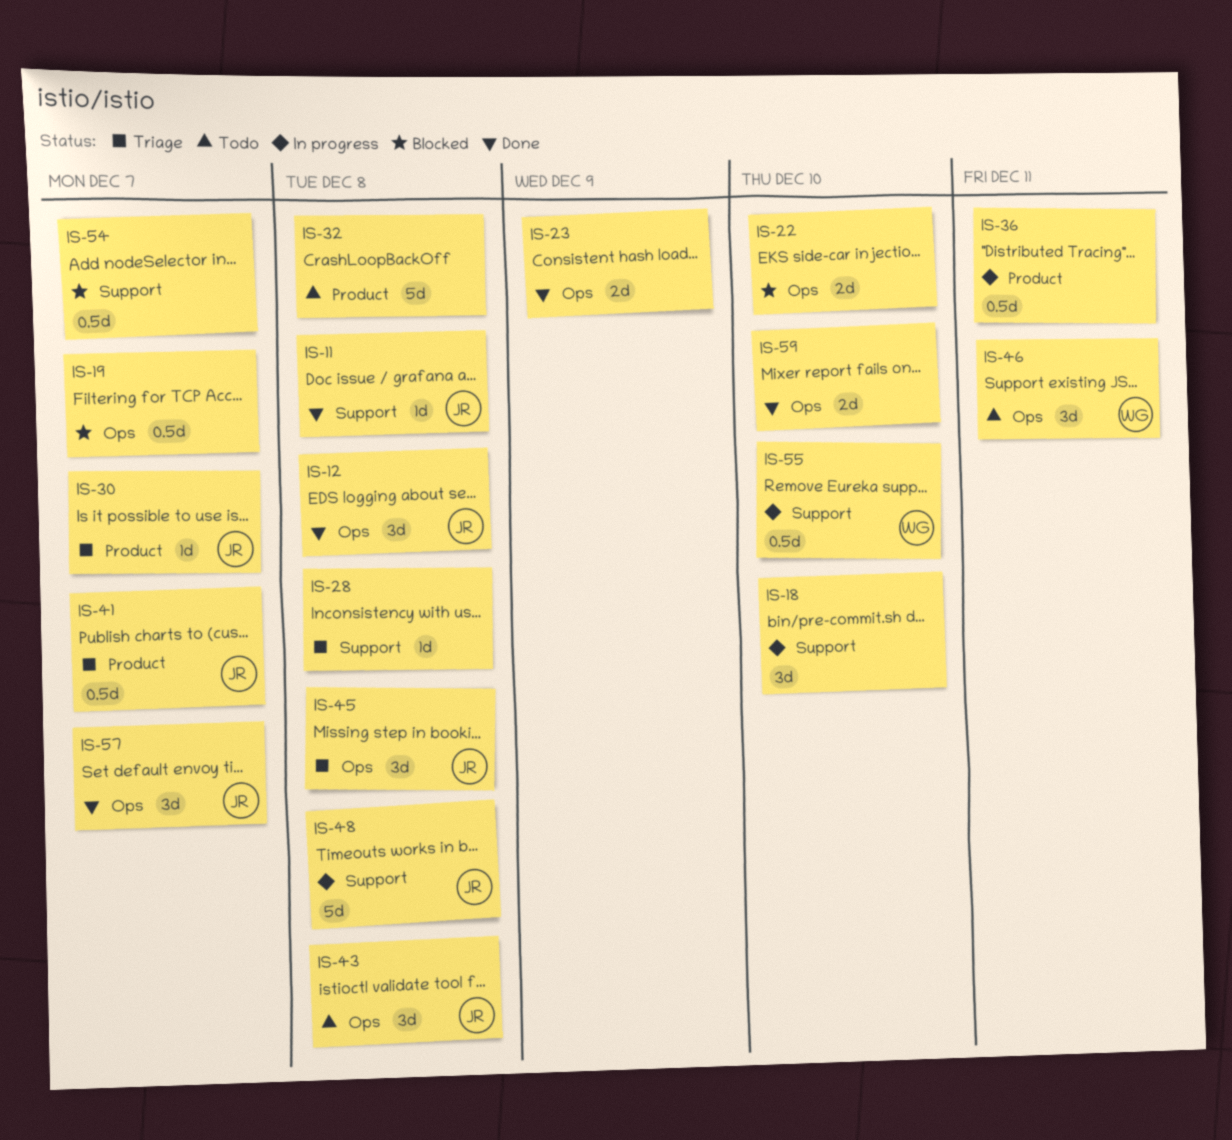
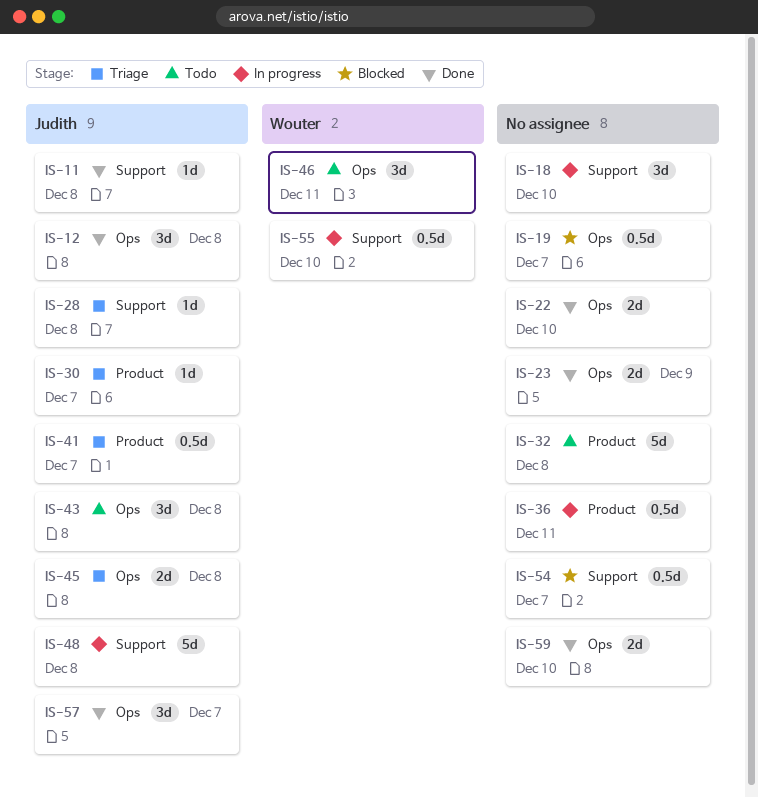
IS-22, status: Blocked -> Done
IS-28, owner: none -> Judith
IS-45, estimate: 3d -> 2d

